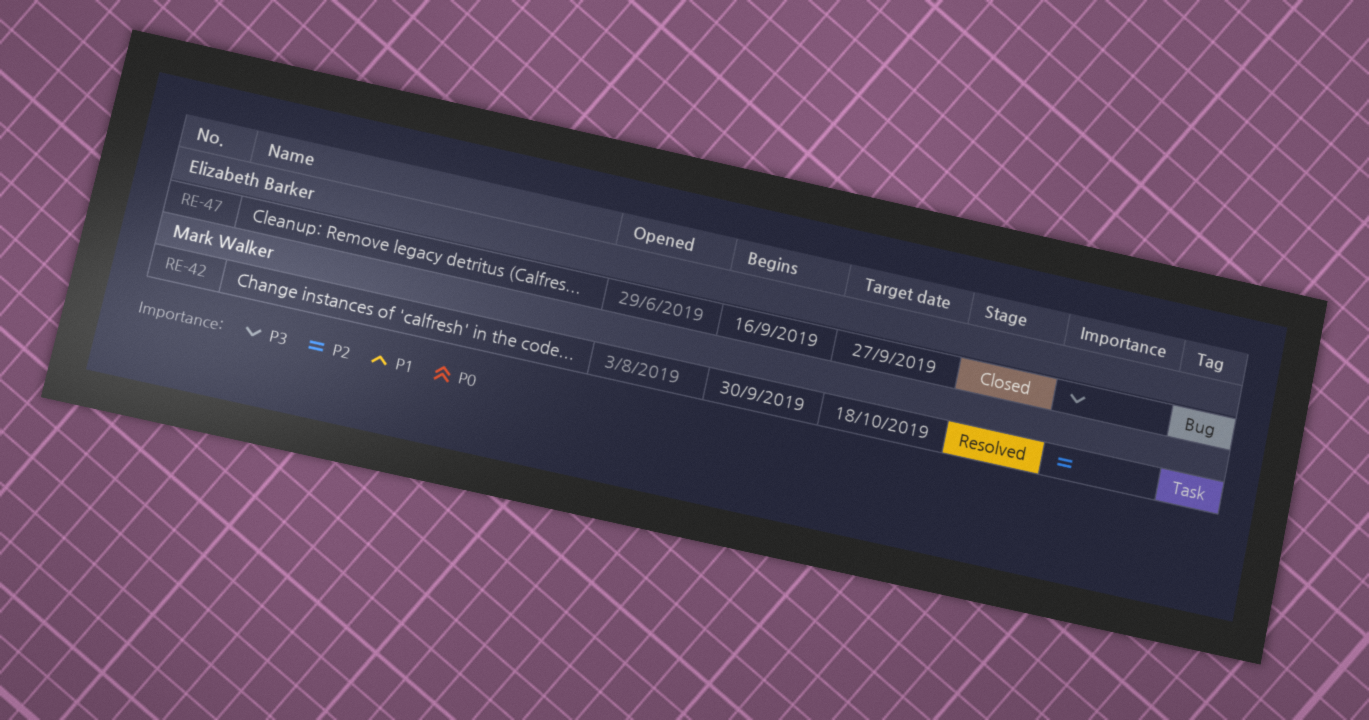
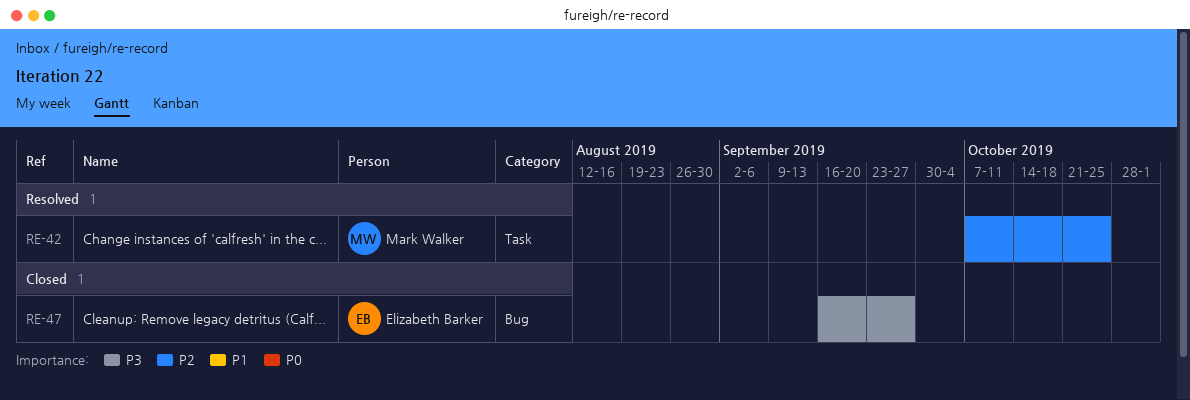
RE-42, start: Sep 30 -> Oct 7
RE-42, due: Oct 18 -> Oct 25

